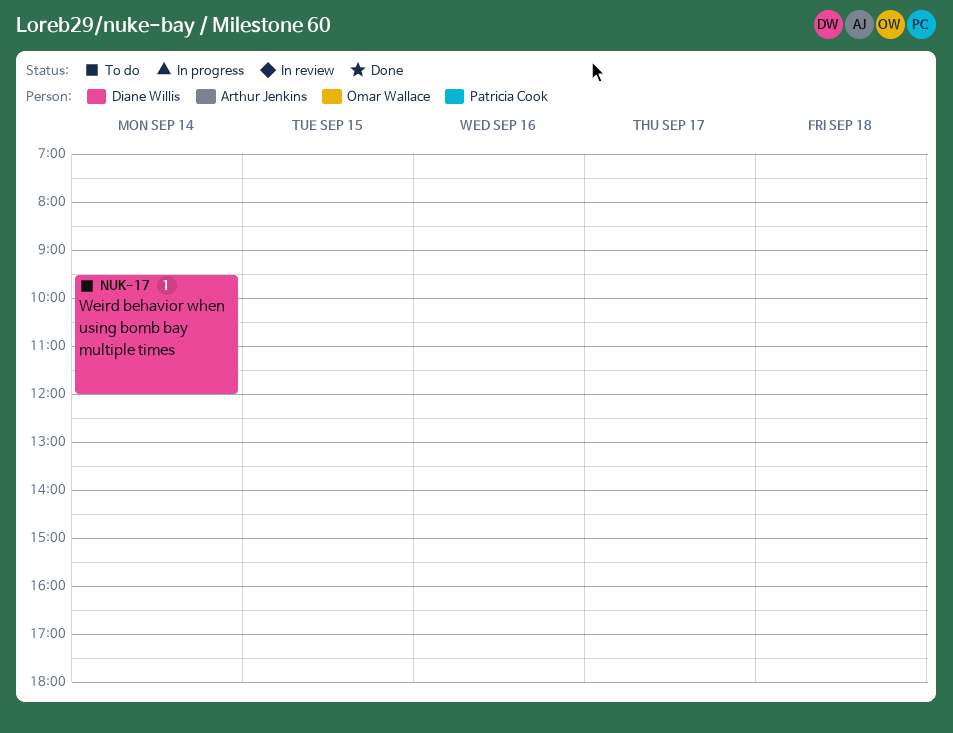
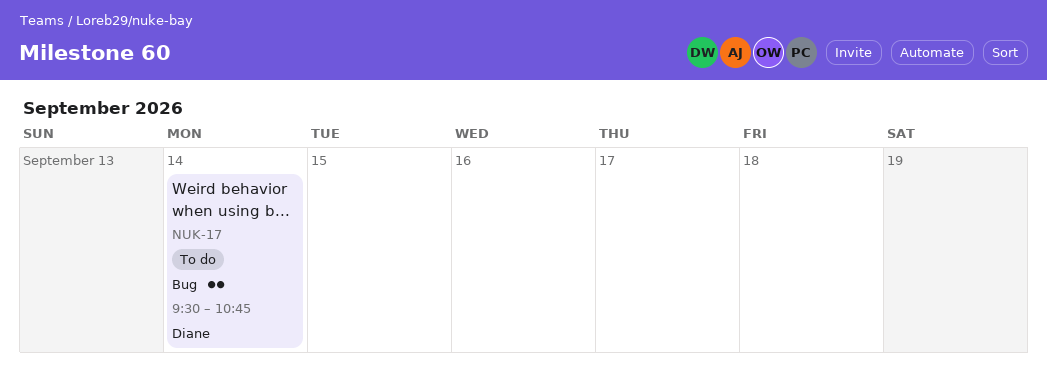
NUK-17, estimate: 1 -> 2
NUK-17, ends: 12:00 -> 10:45

